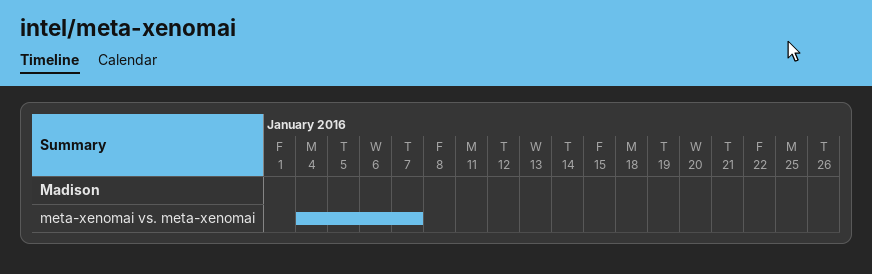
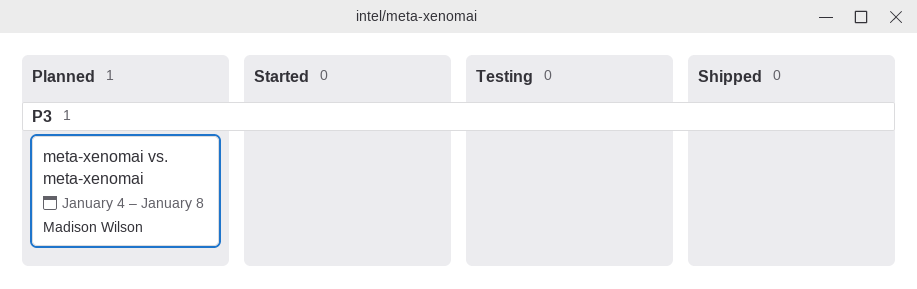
meta-xenomai vs. meta-xenomai, due: Jan 7 -> Jan 8

